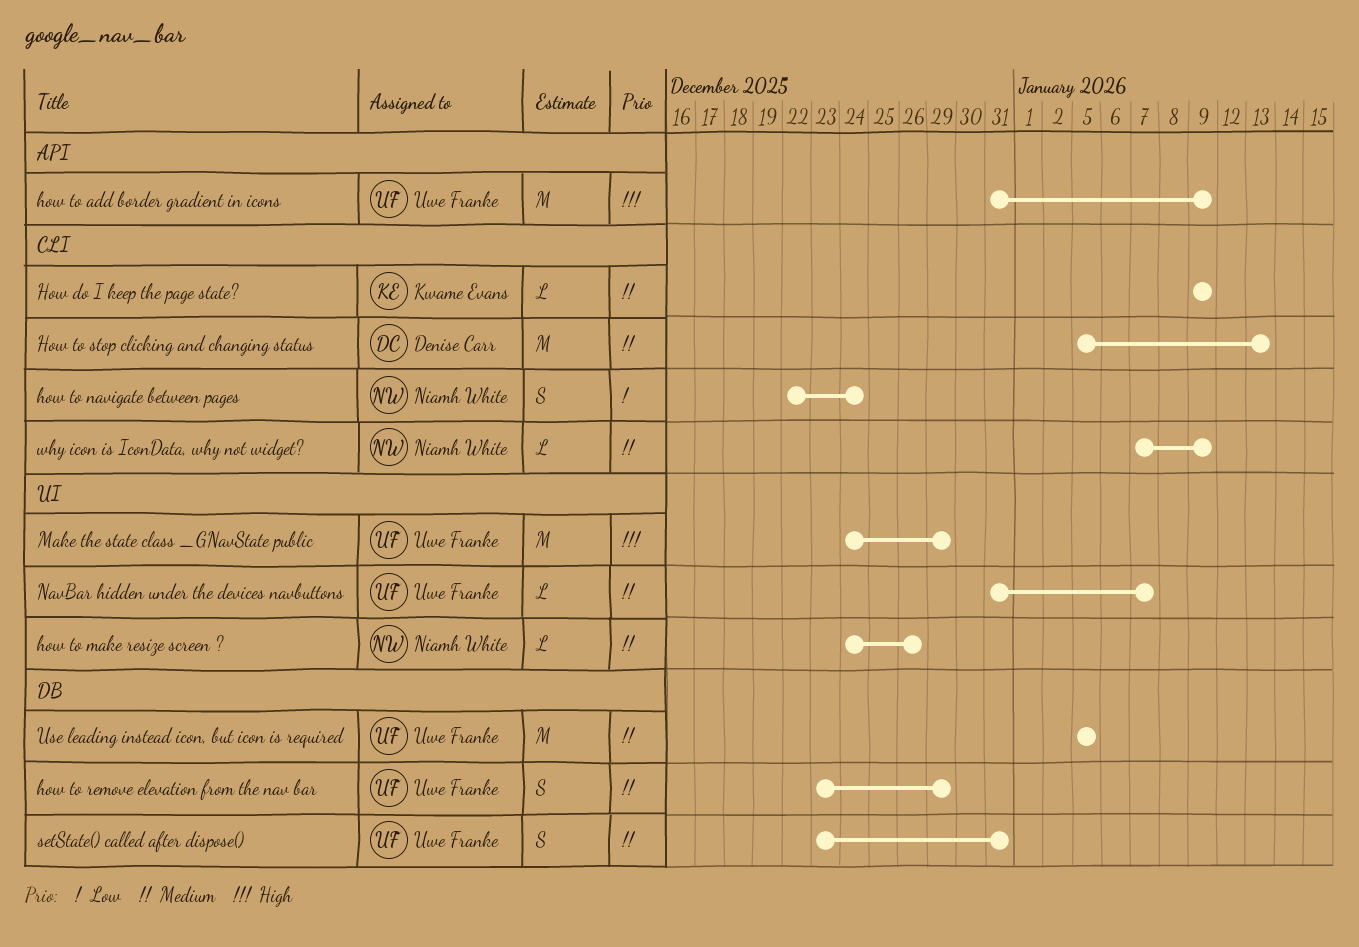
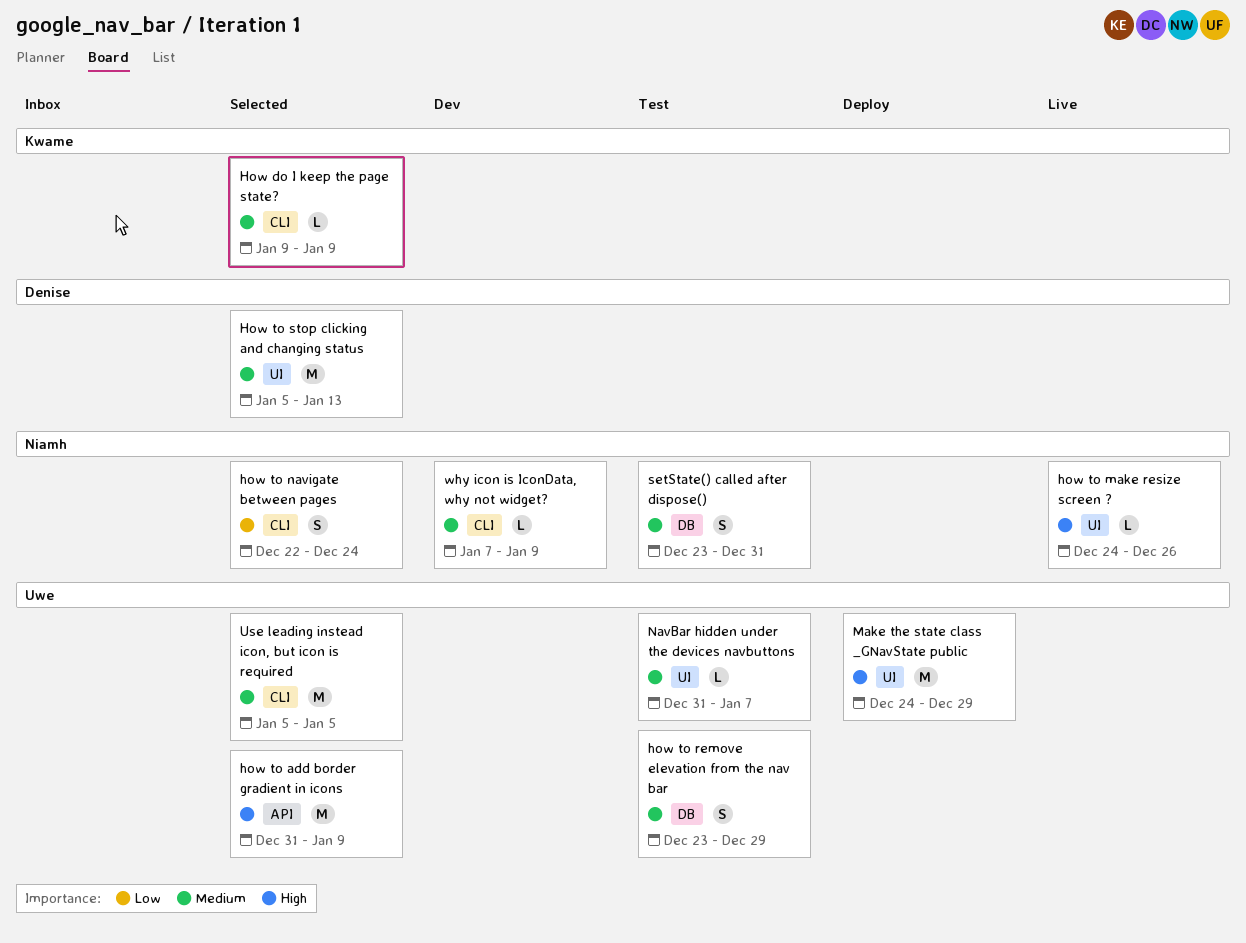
how to make resize screen ?, priority: Medium -> High
How to stop clicking and changing status, label: CLI -> UI
setState() called after dispose(), owner: Uwe Franke -> Niamh White
Use leading instead icon, but icon is required, label: DB -> CLI

